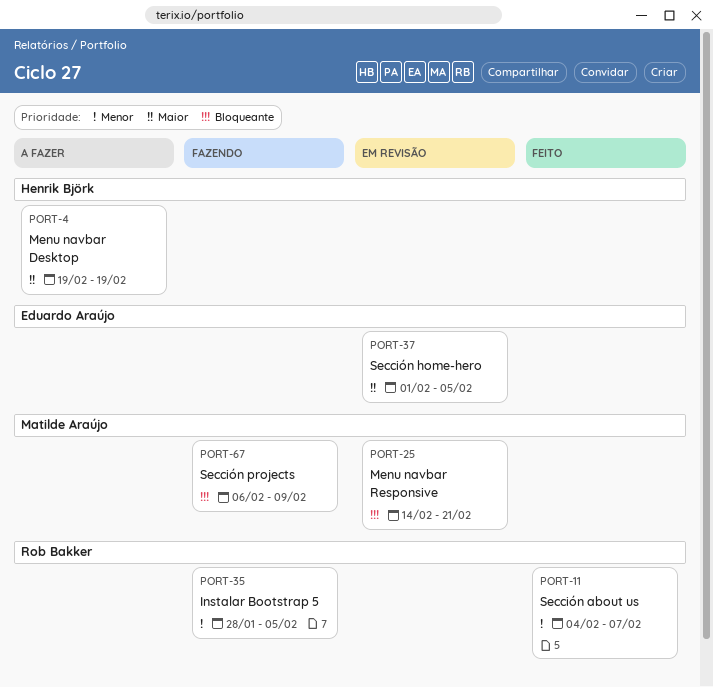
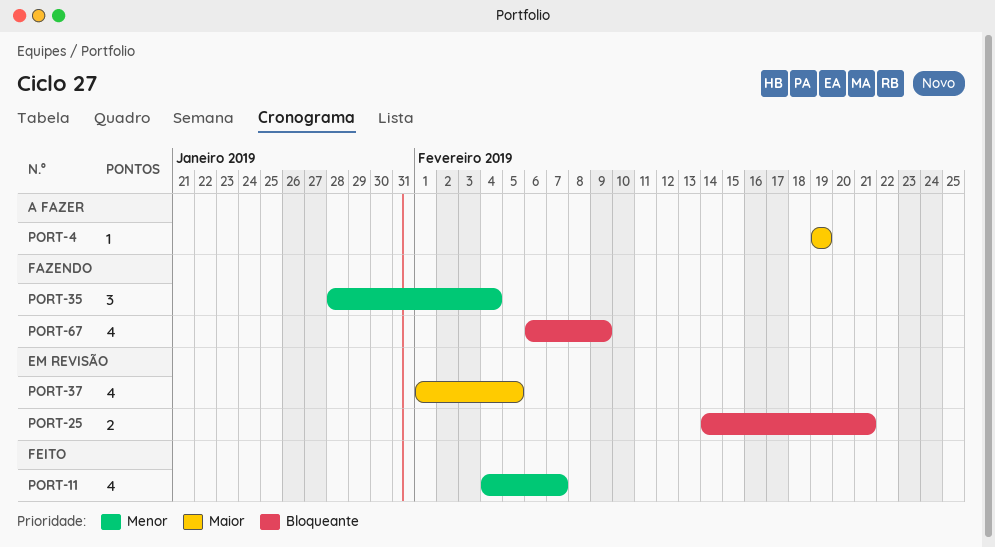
PORT-35, due: Feb 5 -> Feb 4

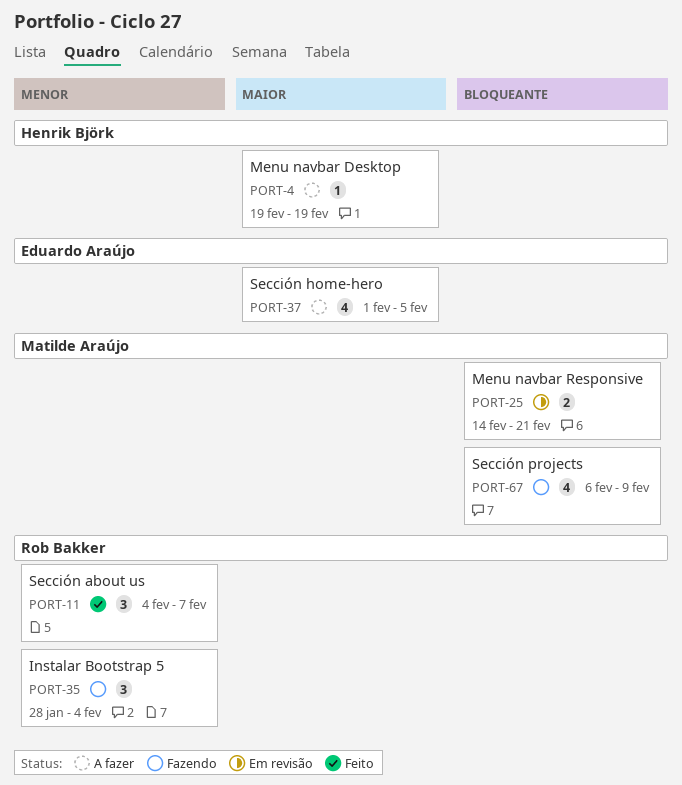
PORT-11, estimate: 4 -> 3
PORT-37, status: Em revisão -> A fazer

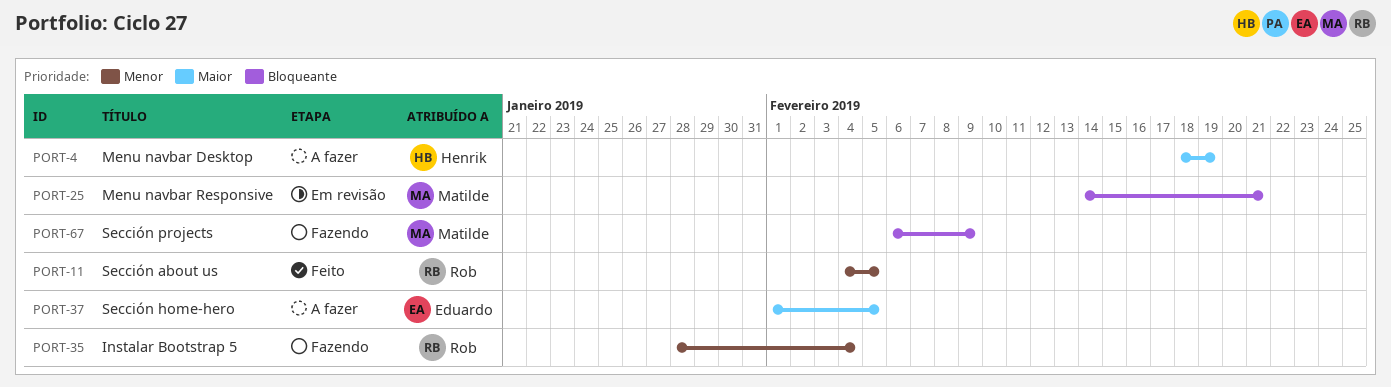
PORT-4, start: Feb 19 -> Feb 18
PORT-11, due: Feb 7 -> Feb 5

